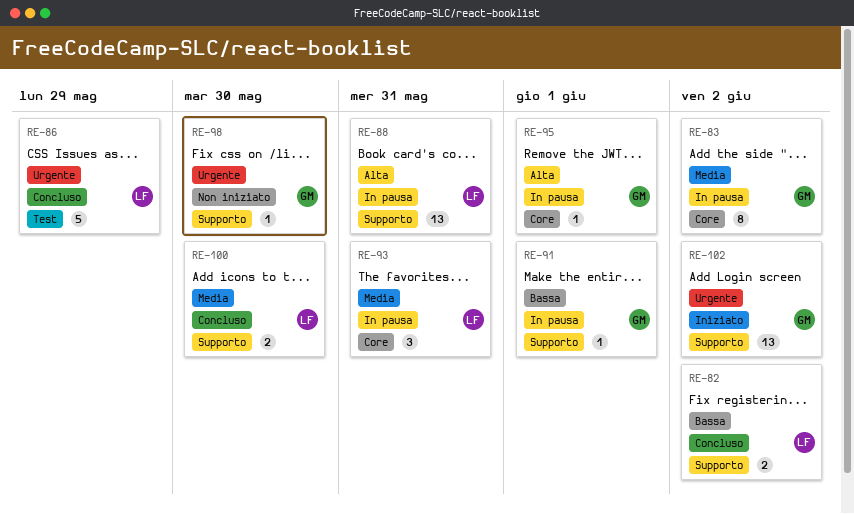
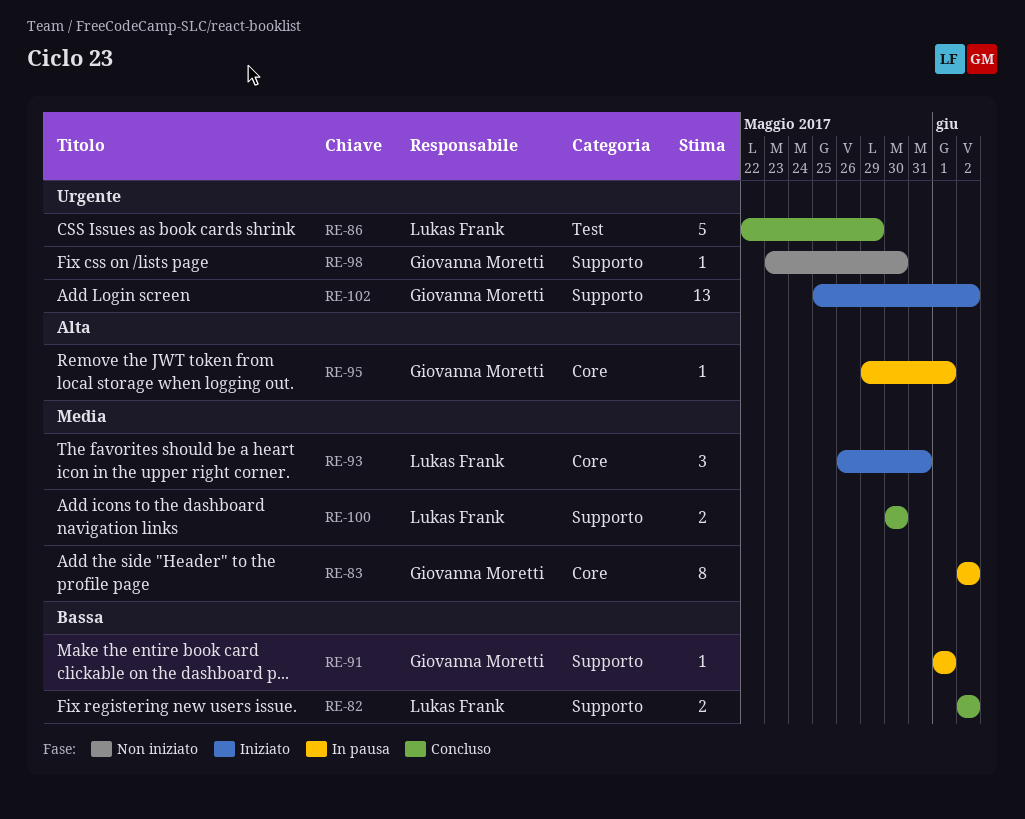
RE-88: present -> none
RE-93, status: In pausa -> Iniziato

